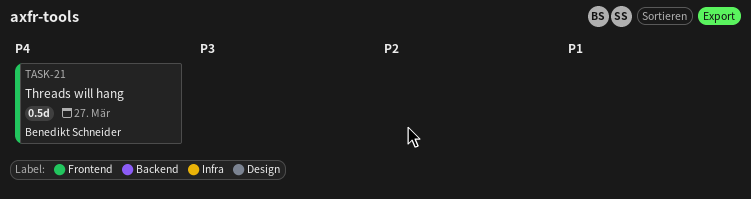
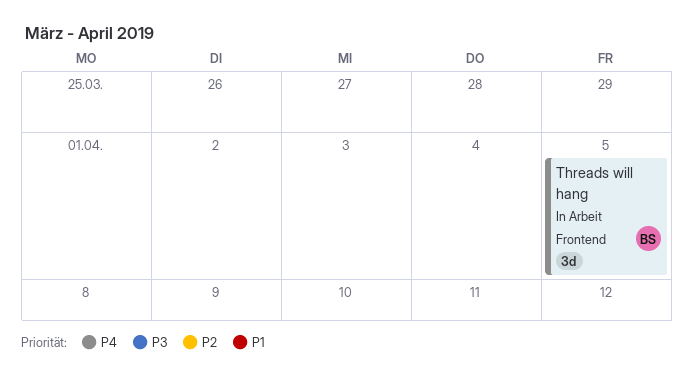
Threads will hang, estimate: 0.5d -> 3d
Threads will hang, due: Mar 27 -> Apr 5

